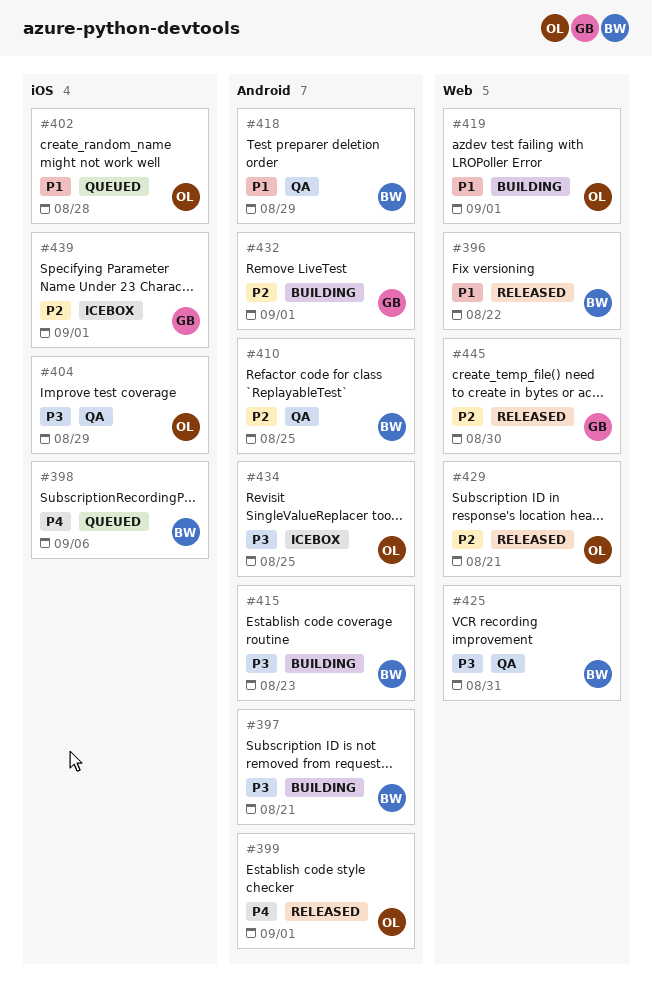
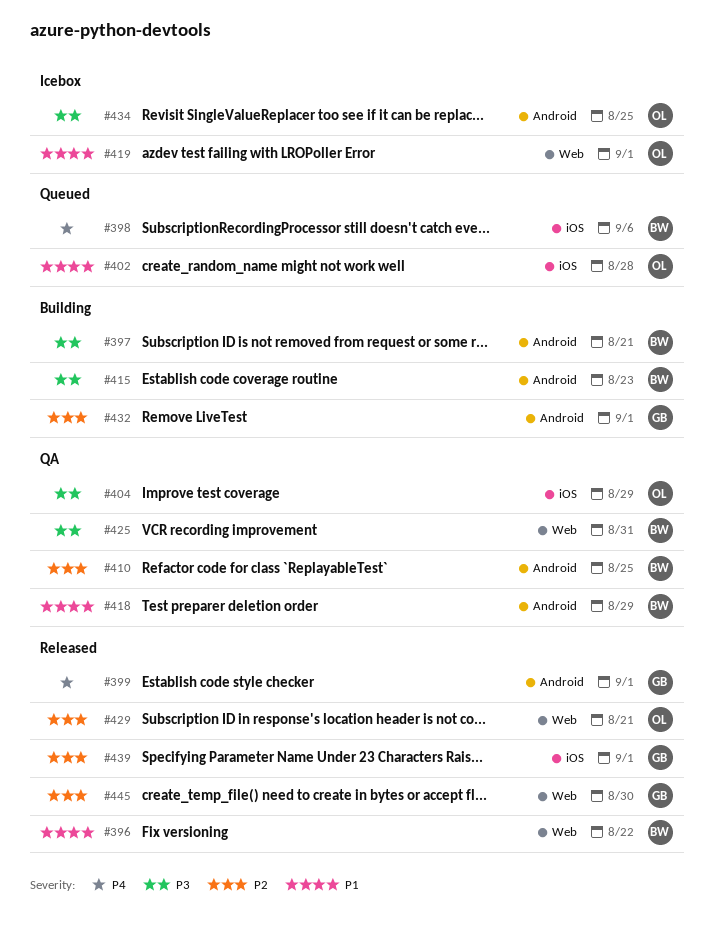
#399, owner: OL -> GB
#419, status: Building -> Icebox
#439, status: Icebox -> Released

